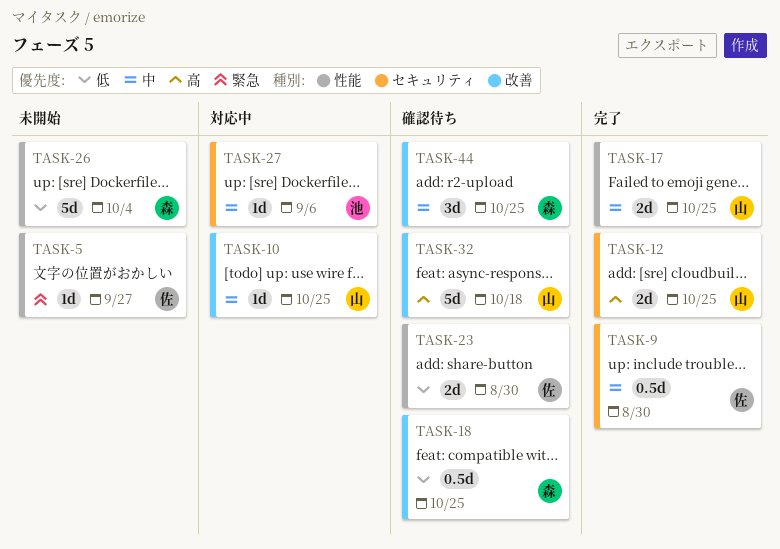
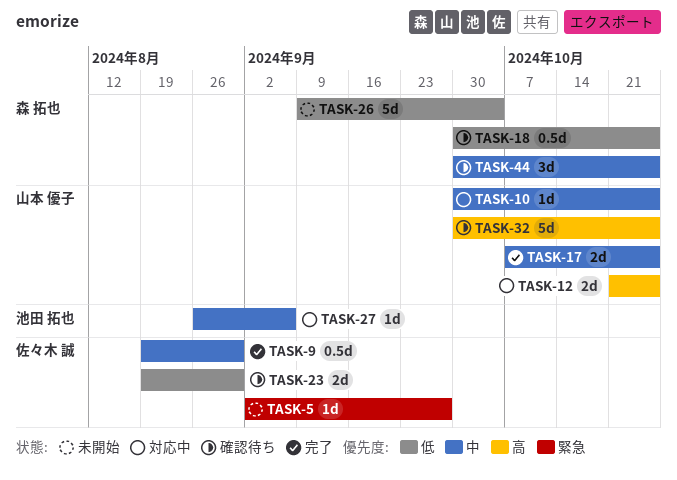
TASK-12, status: 完了 -> 対応中
TASK-32, due: Oct 18 -> Oct 25

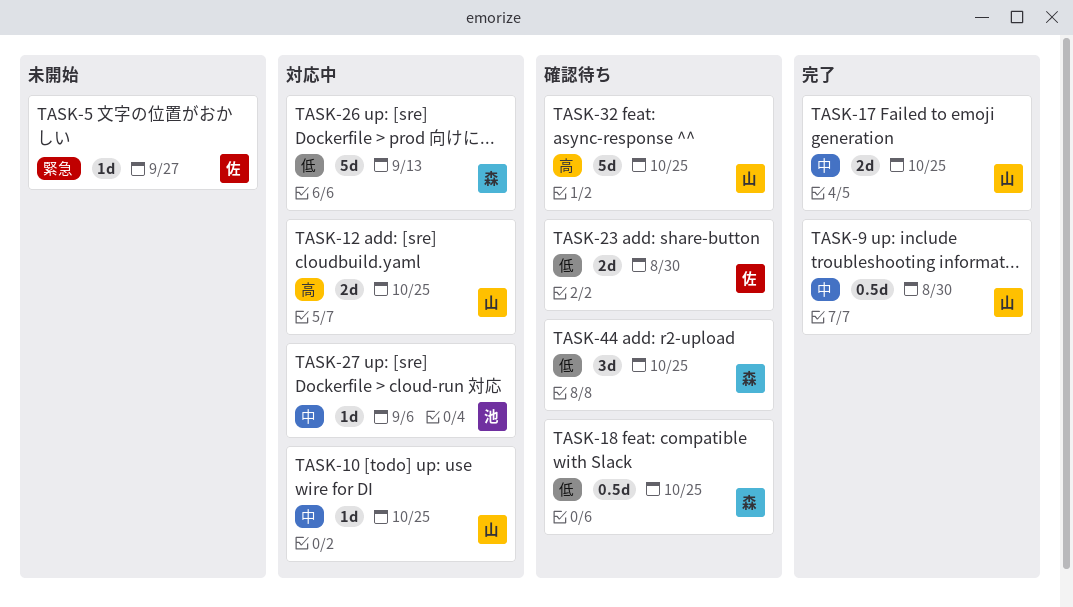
TASK-9, owner: 佐々木 誠 -> 山本 優子
TASK-26, status: 未開始 -> 対応中
TASK-26, due: Oct 4 -> Sep 13
TASK-44, priority: 中 -> 低

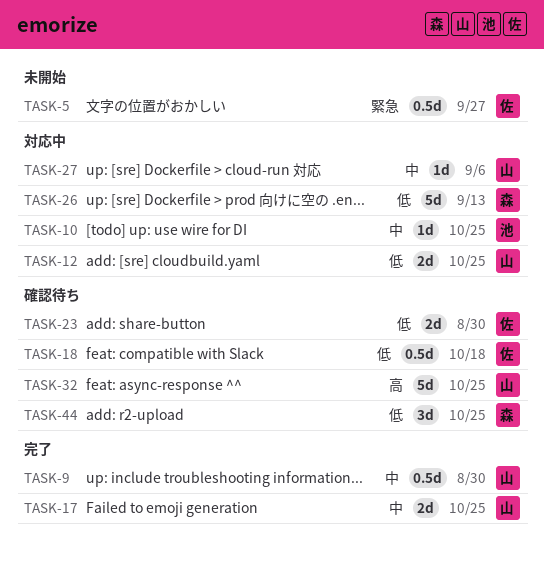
TASK-5, estimate: 1d -> 0.5d
TASK-10, owner: 山 -> 池
TASK-12, priority: 高 -> 低
TASK-18, owner: 森 -> 佐
TASK-18, due: Oct 25 -> Oct 18
TASK-27, owner: 池 -> 山

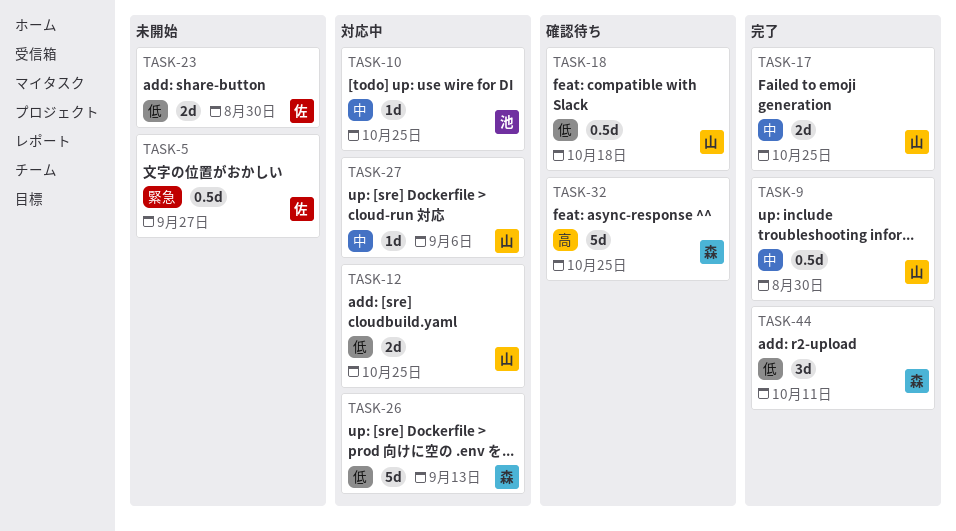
TASK-18, owner: 佐 -> 山
TASK-23, status: 確認待ち -> 未開始
TASK-32, owner: 山 -> 森
TASK-44, status: 確認待ち -> 完了
TASK-44, due: Oct 25 -> Oct 11

